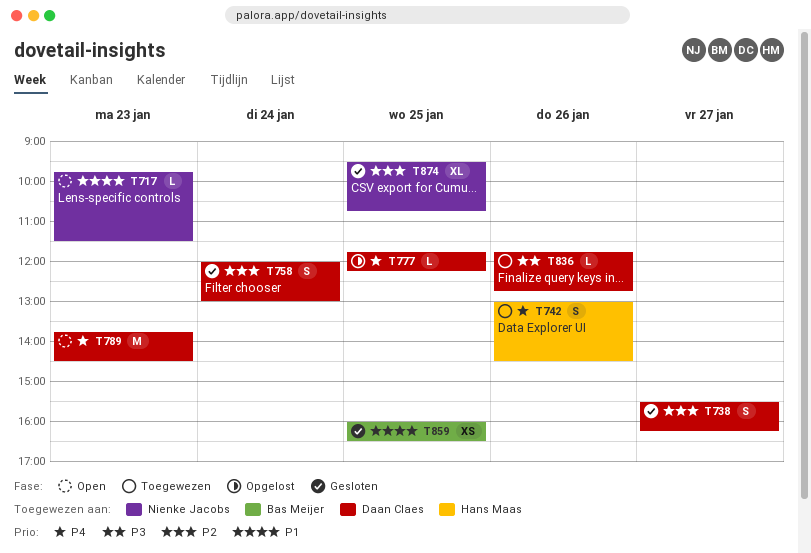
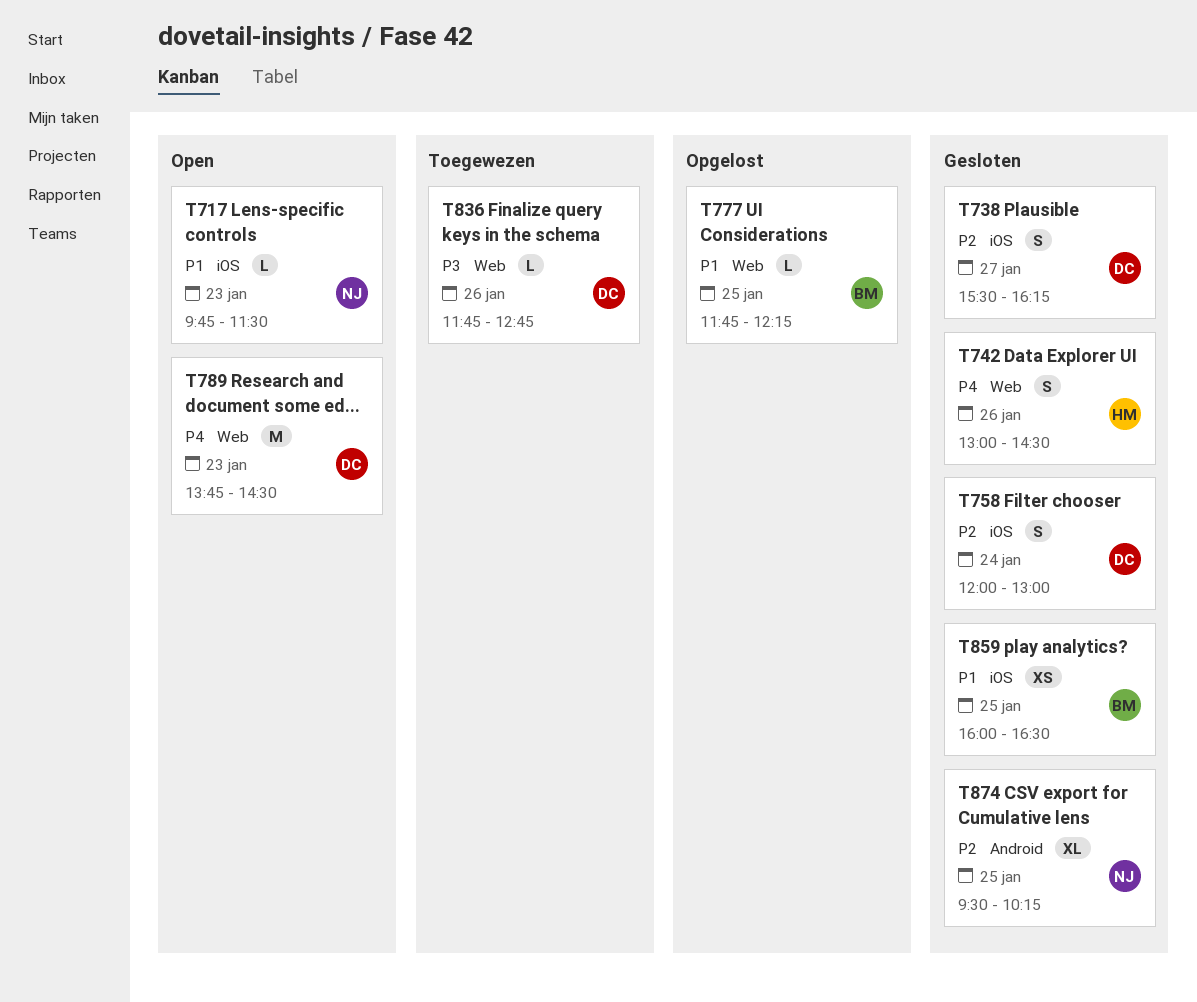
T742, status: Toegewezen -> Gesloten
T777, owner: Daan Claes -> Bas Meijer
T777, priority: P4 -> P1
T874, ends: 10:45 -> 10:15

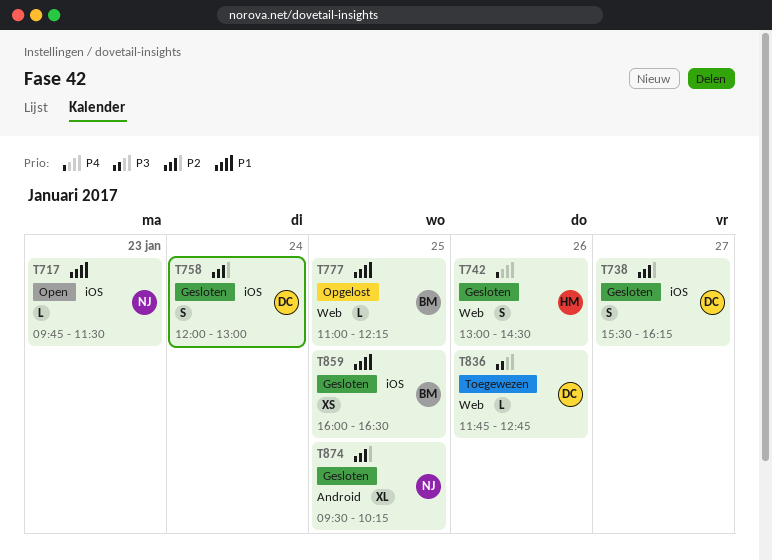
T777, begins: 11:45 -> 11:00
T789: present -> none

